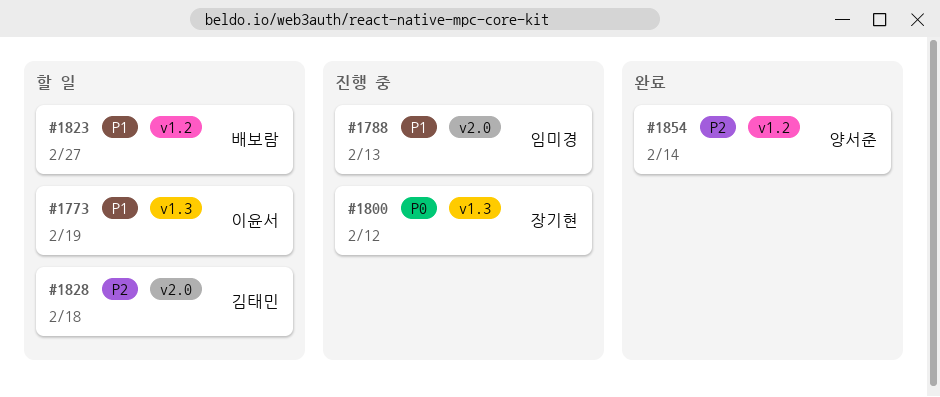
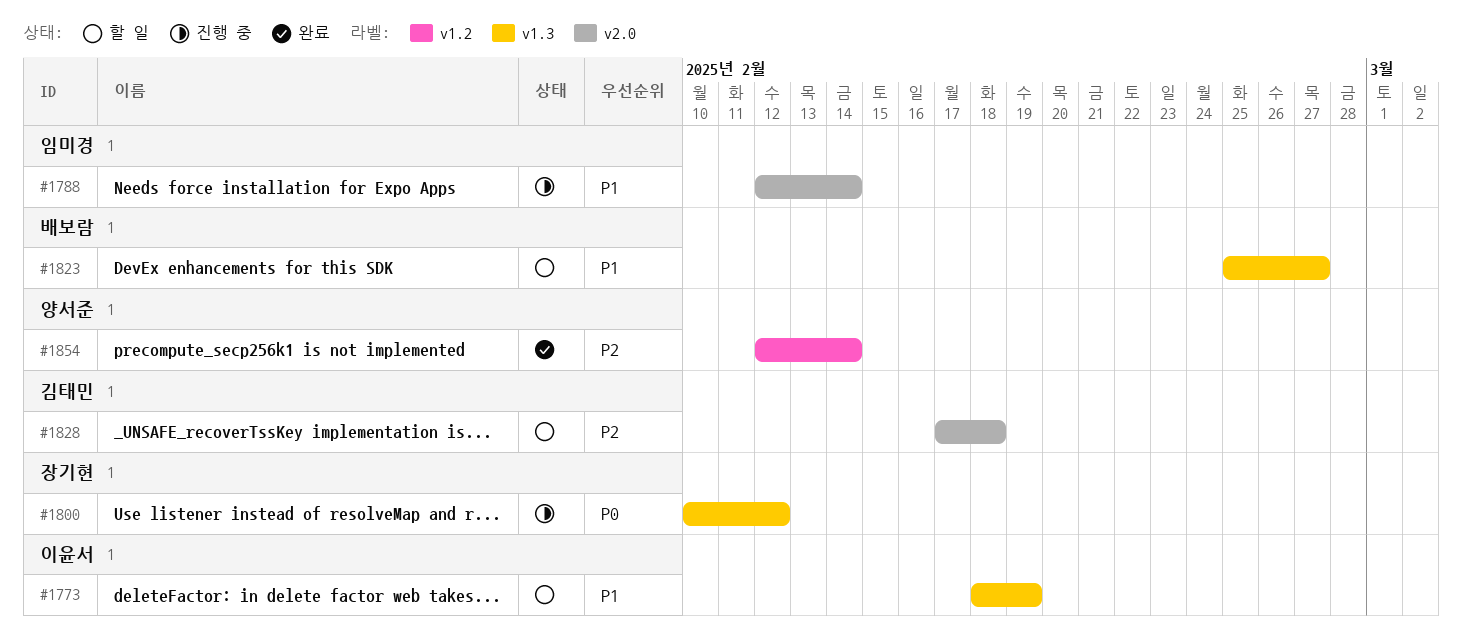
#1788, due: Feb 13 -> Feb 14
#1823, label: v1.2 -> v1.3

